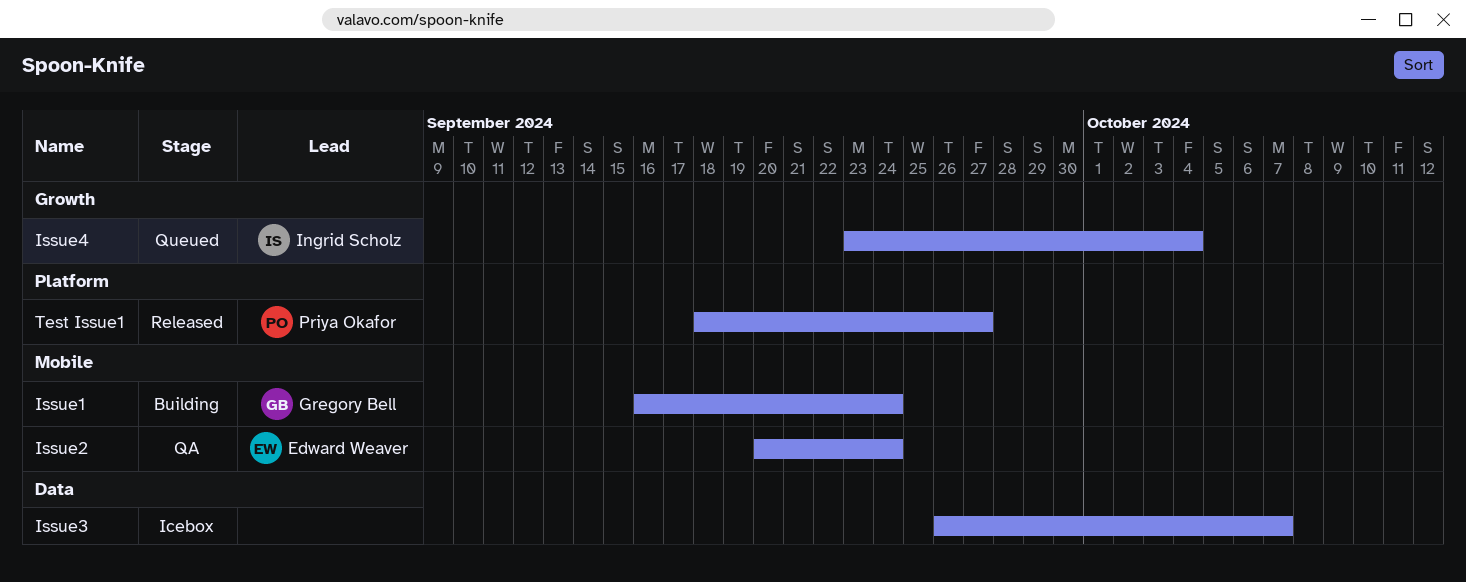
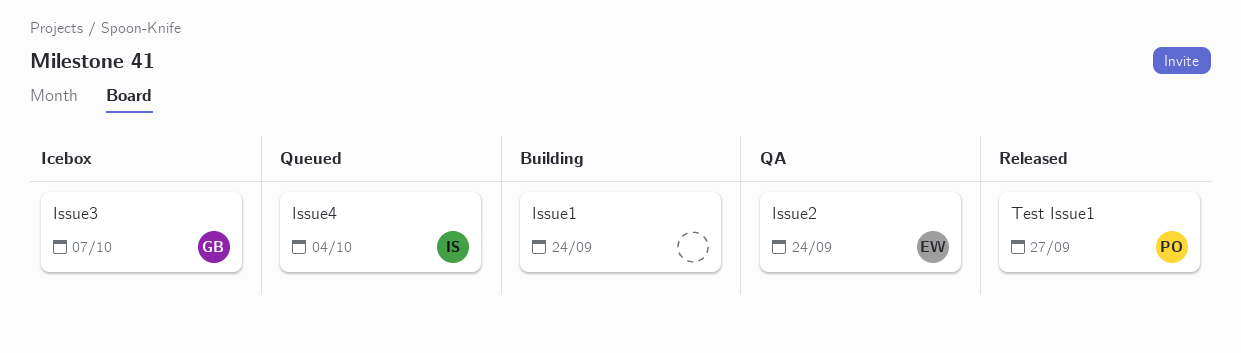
Issue1, owner: Gregory Bell -> none
Issue3, owner: none -> Gregory Bell

